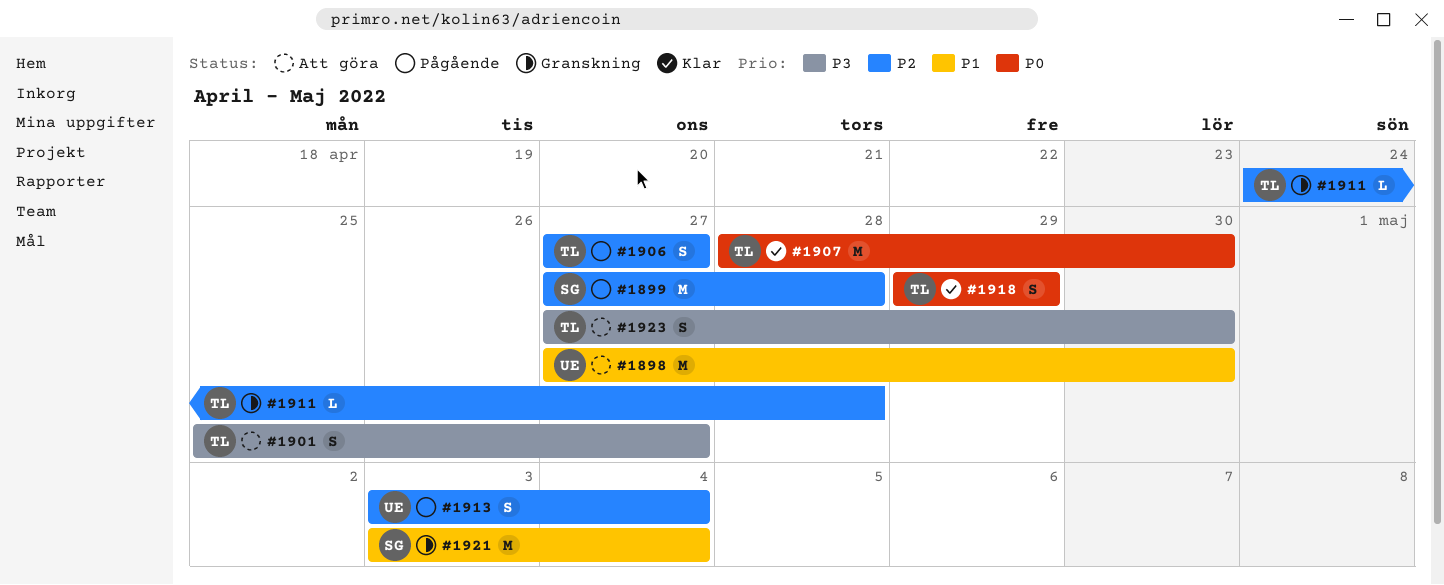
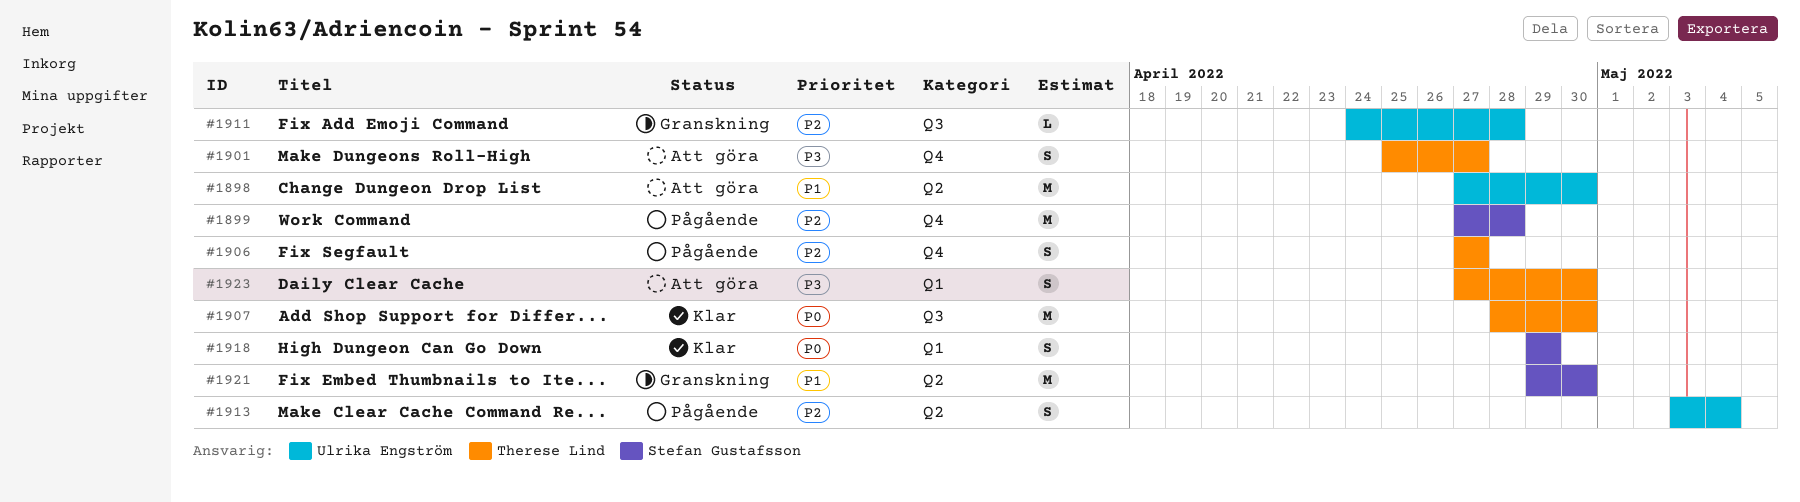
#1911, owner: Therese Lind -> Ulrika Engström
#1918, owner: Therese Lind -> Stefan Gustafsson
#1921, start: May 3 -> Apr 29
#1921, due: May 4 -> Apr 30

